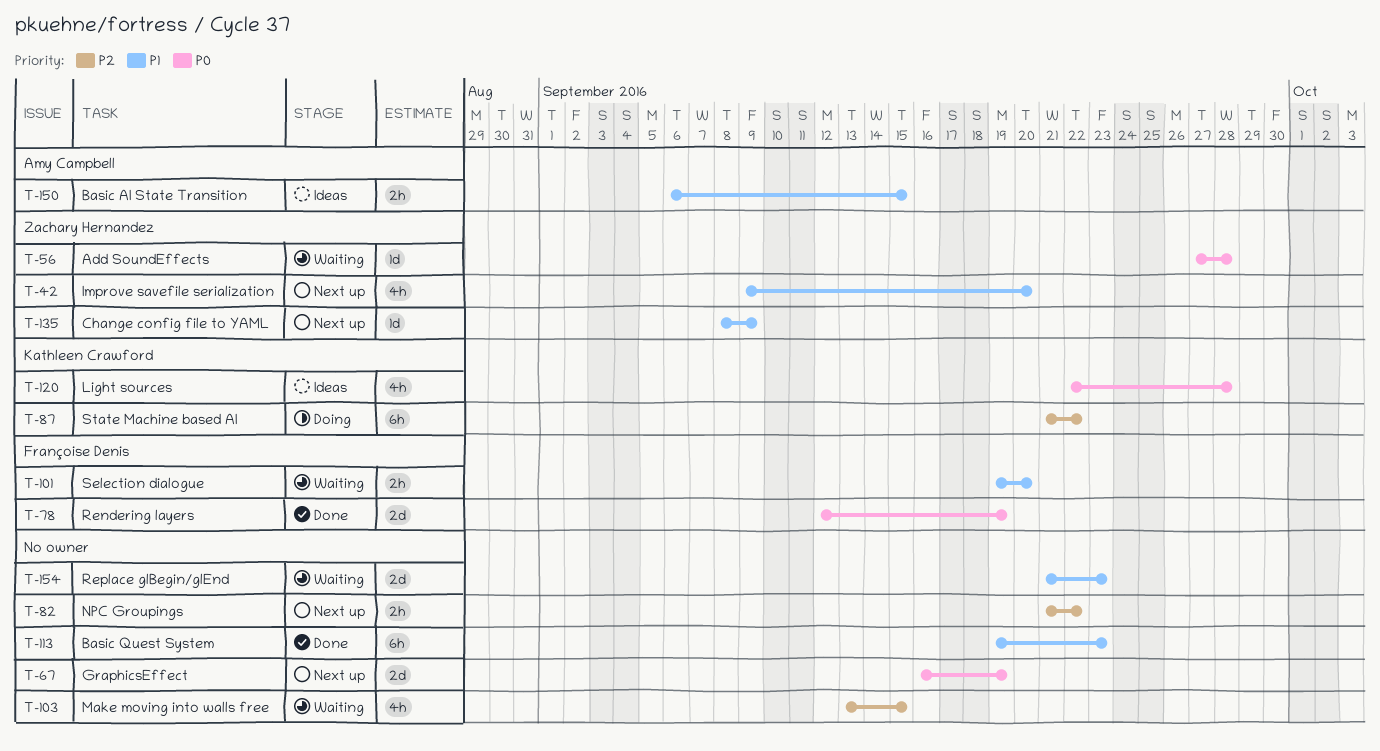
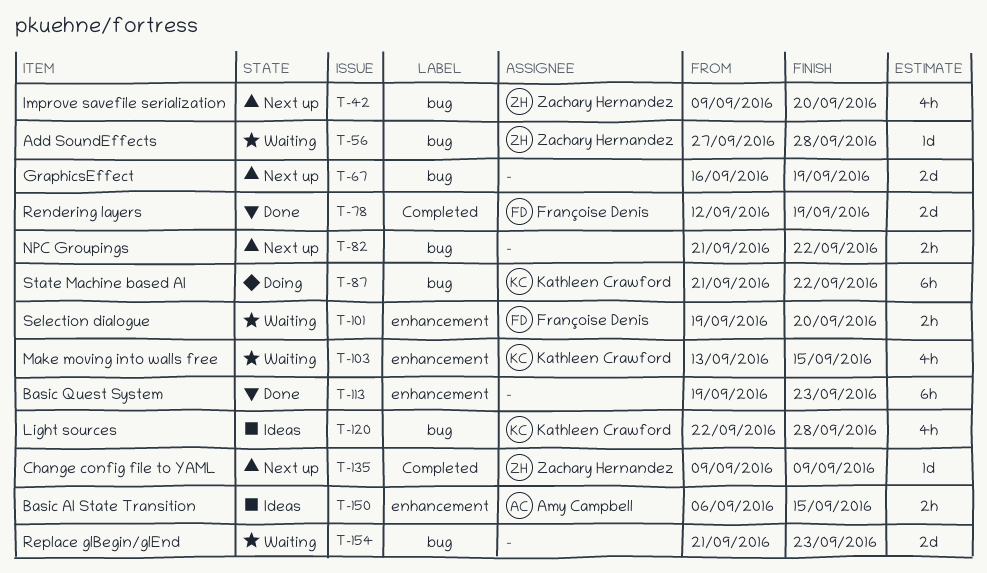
T-103, owner: none -> Kathleen Crawford
T-135, start: Sep 8 -> Sep 9

